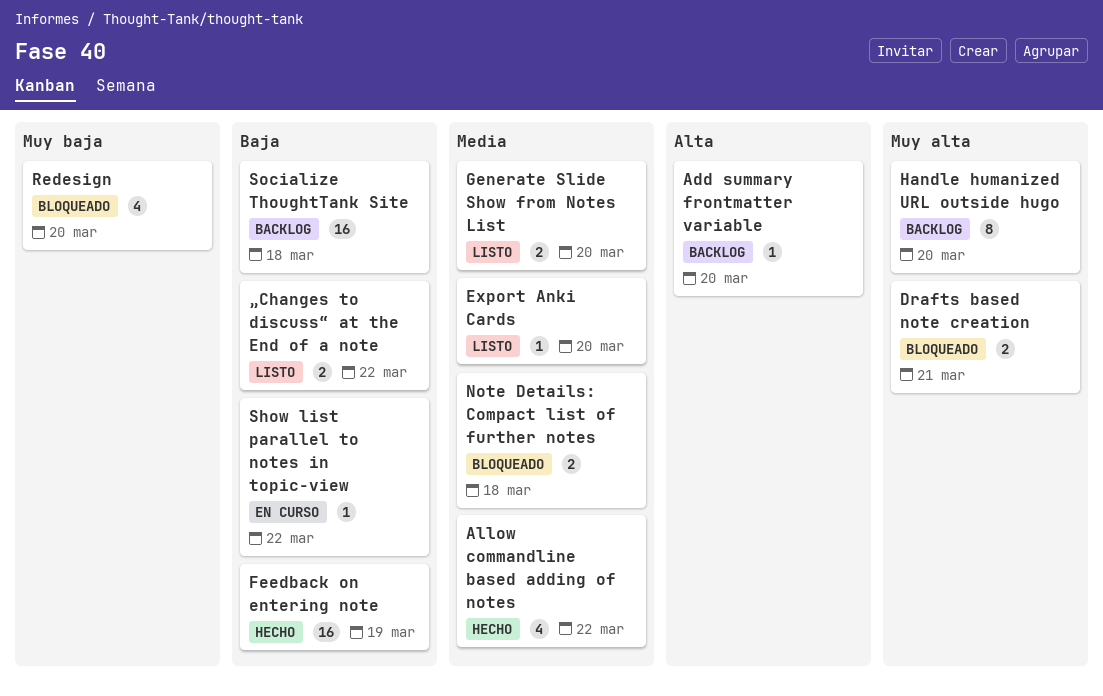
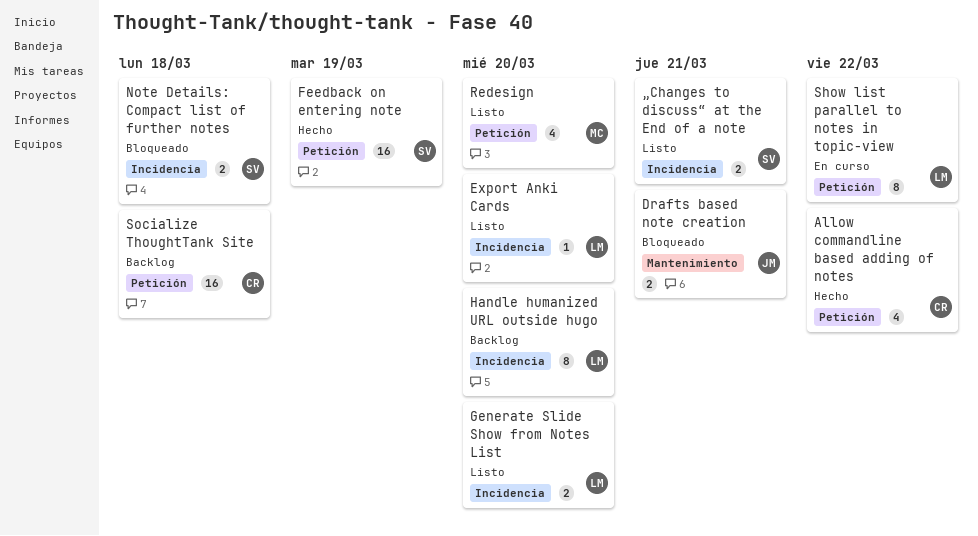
Add summary frontmatter variable: present -> none
Redesign, status: Bloqueado -> Listo
Show list parallel to notes in topic-view, estimate: 1 -> 8
„Changes to discuss“ at the End of a note, due: Mar 22 -> Mar 21

